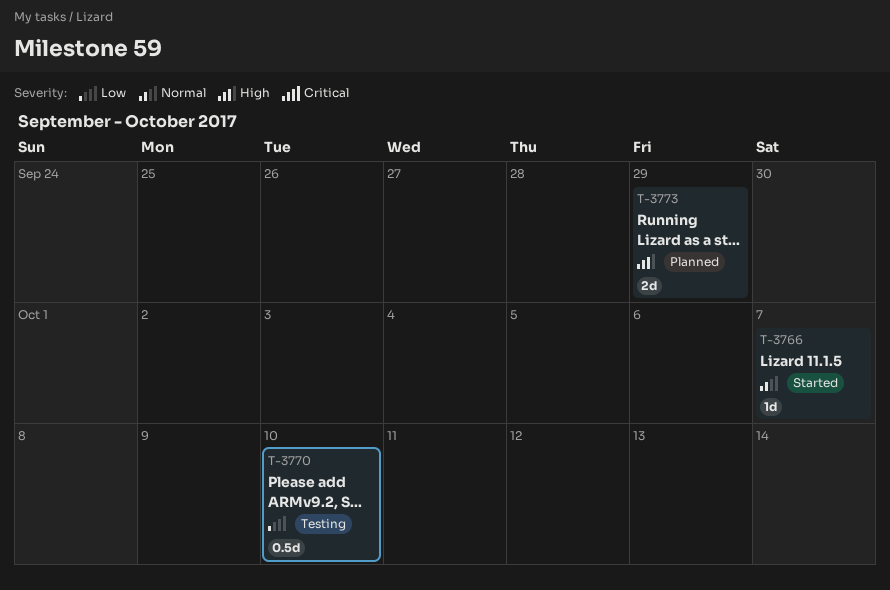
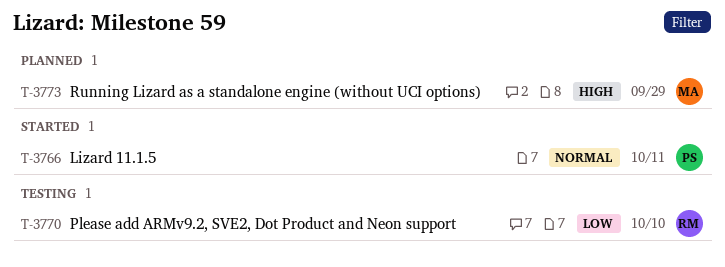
T-3766, due: Oct 7 -> Oct 11

